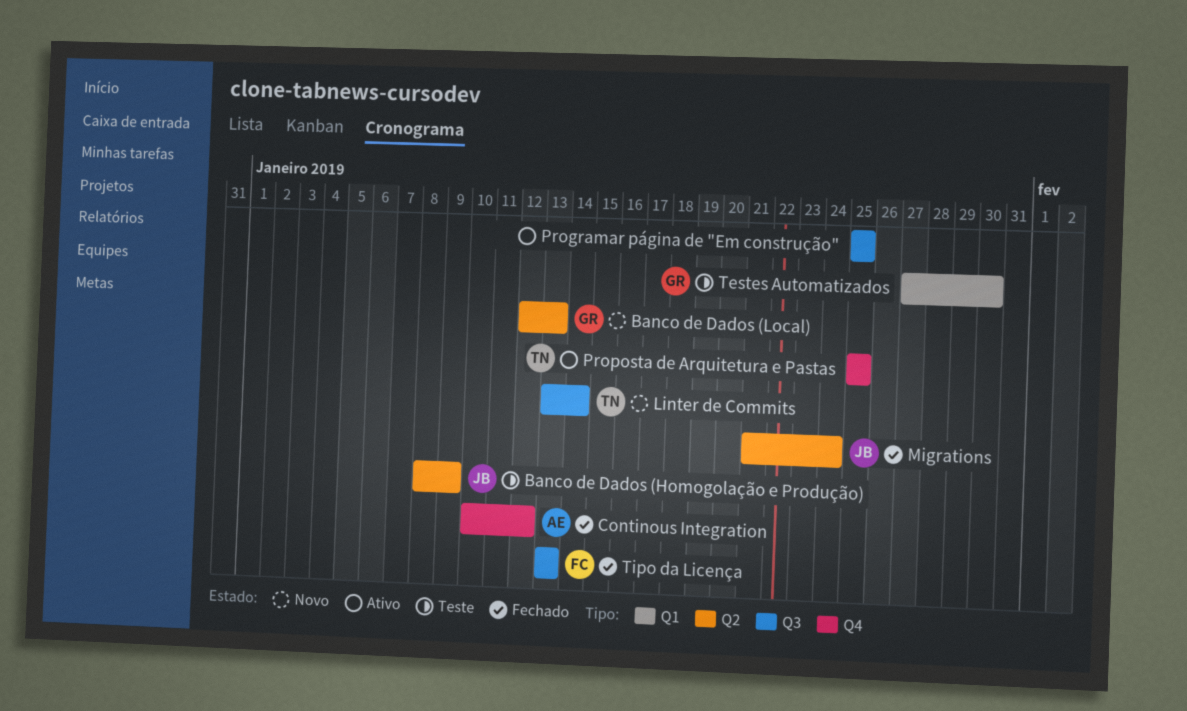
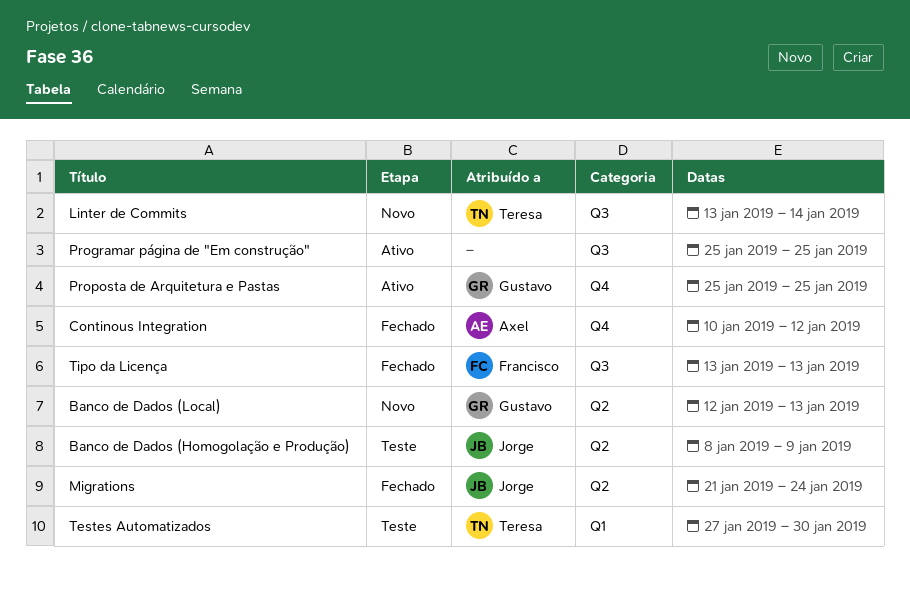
Proposta de Arquitetura e Pastas, owner: Teresa -> Gustavo
Testes Automatizados, owner: Gustavo -> Teresa

